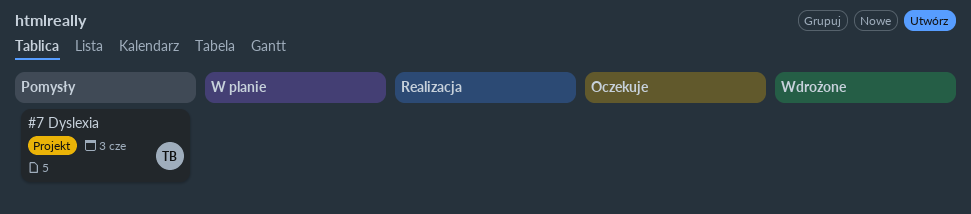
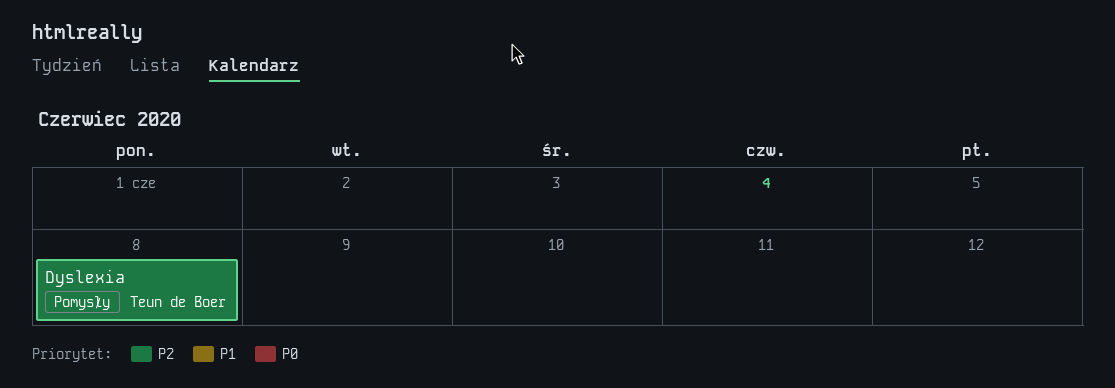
Dyslexia, due: Jun 3 -> Jun 8

